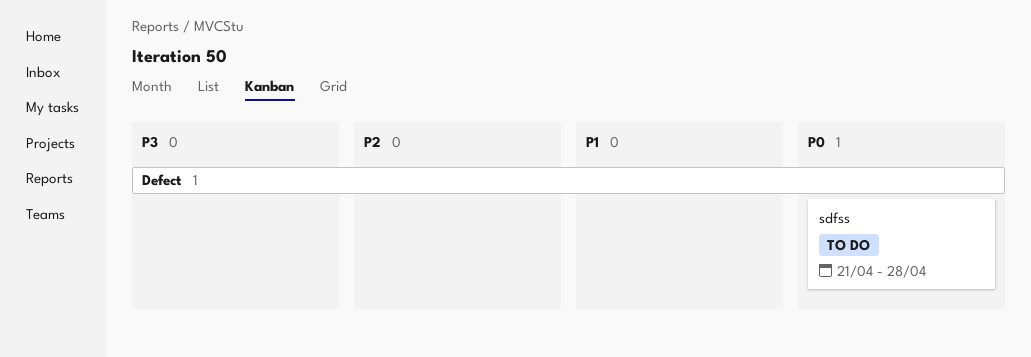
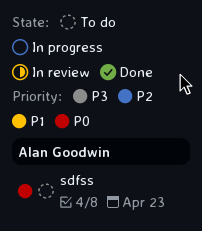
sdfss, due: Apr 28 -> Apr 23

